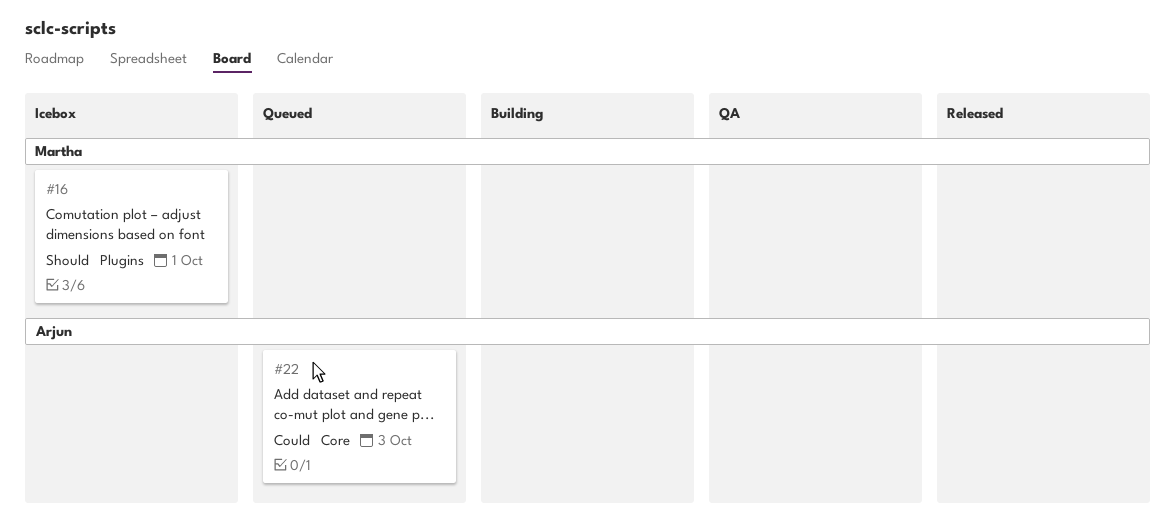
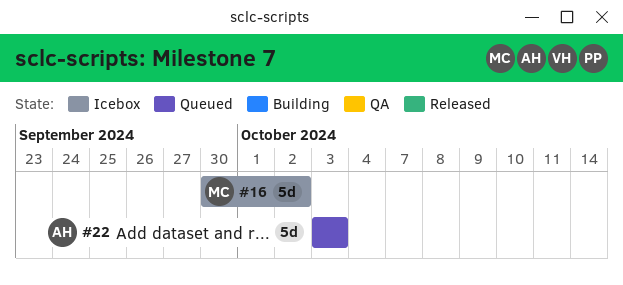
#16, due: Oct 1 -> Oct 2

